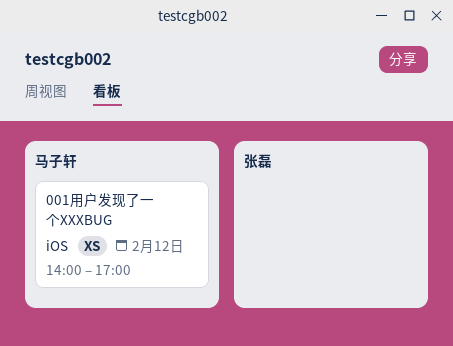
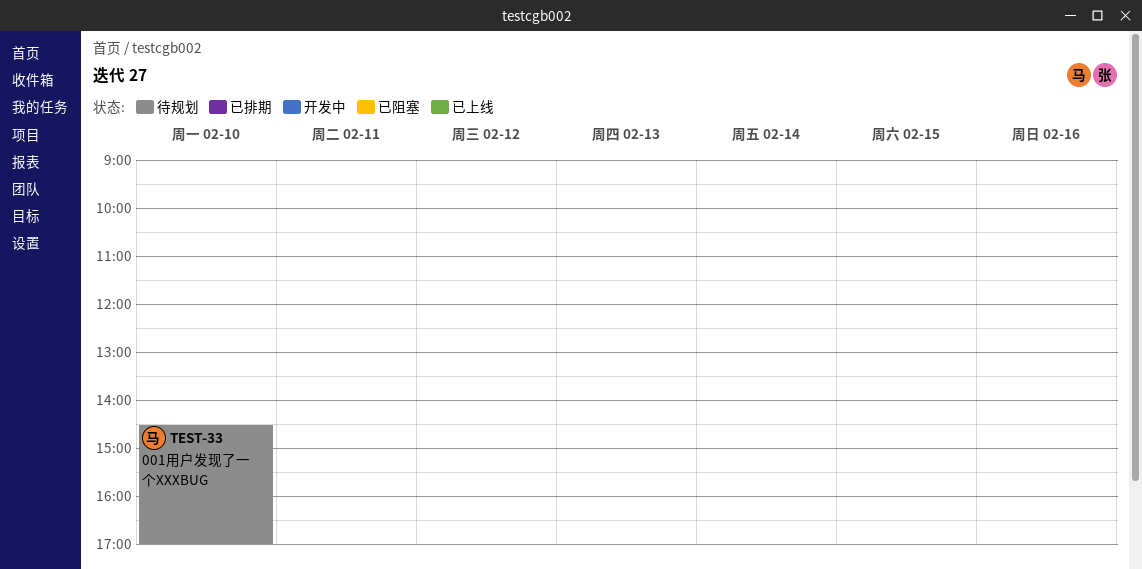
001用户发现了一个XXXBUG, day: Feb 12 -> Feb 10
001用户发现了一个XXXBUG, begins: 14:00 -> 14:30

